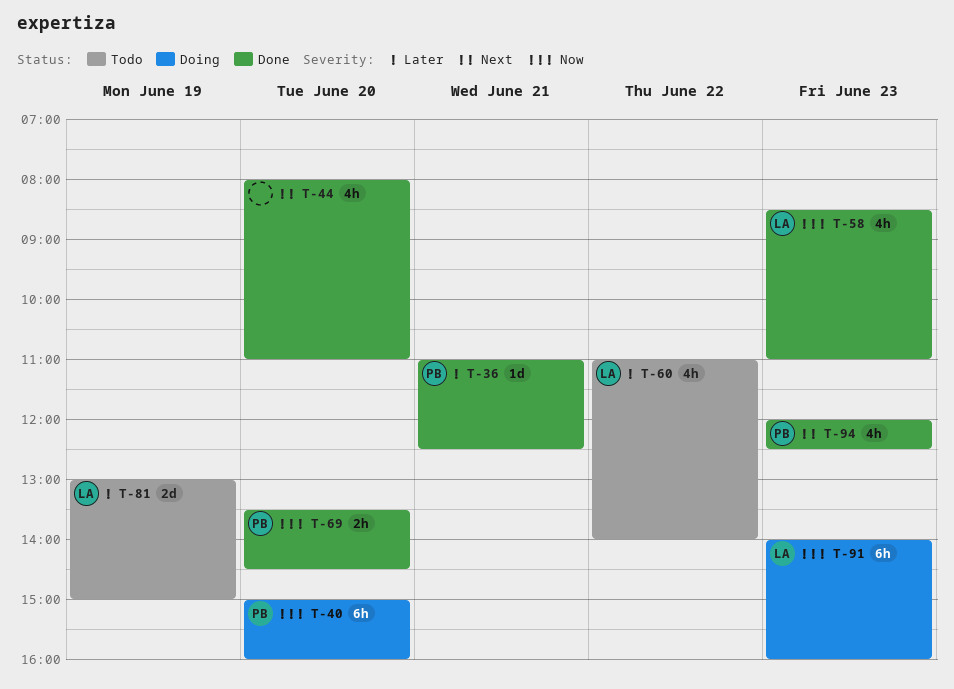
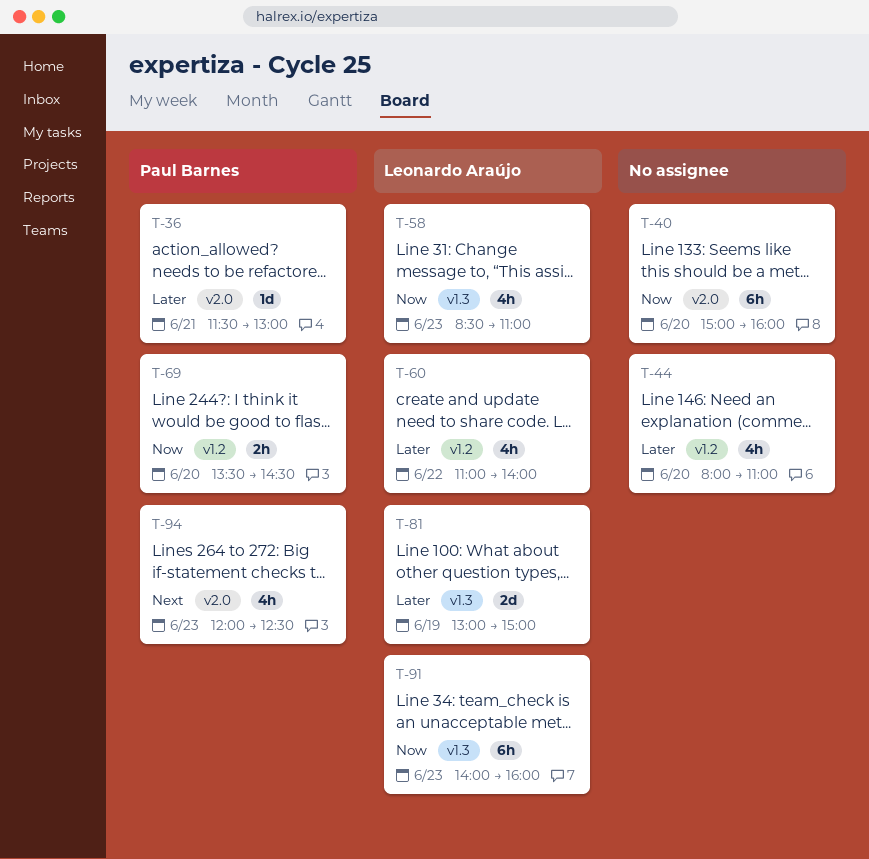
T-36, begins: 11:00 -> 11:30
T-36, ends: 12:30 -> 13:00
T-40, owner: Paul Barnes -> none
T-44, priority: Next -> Later

